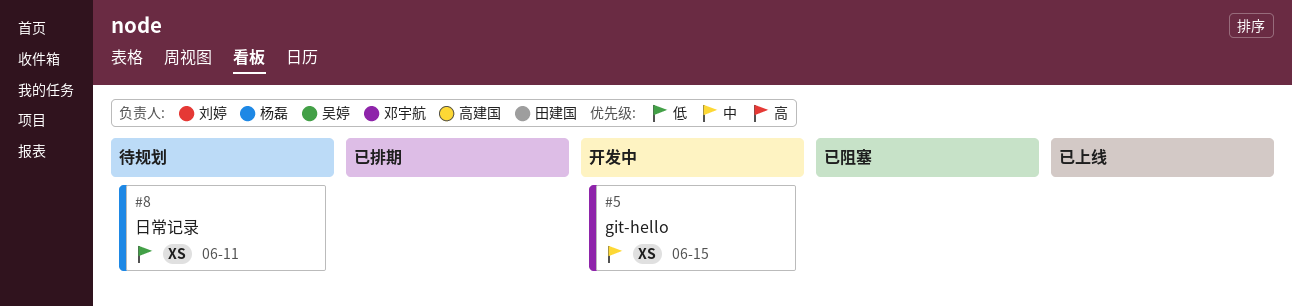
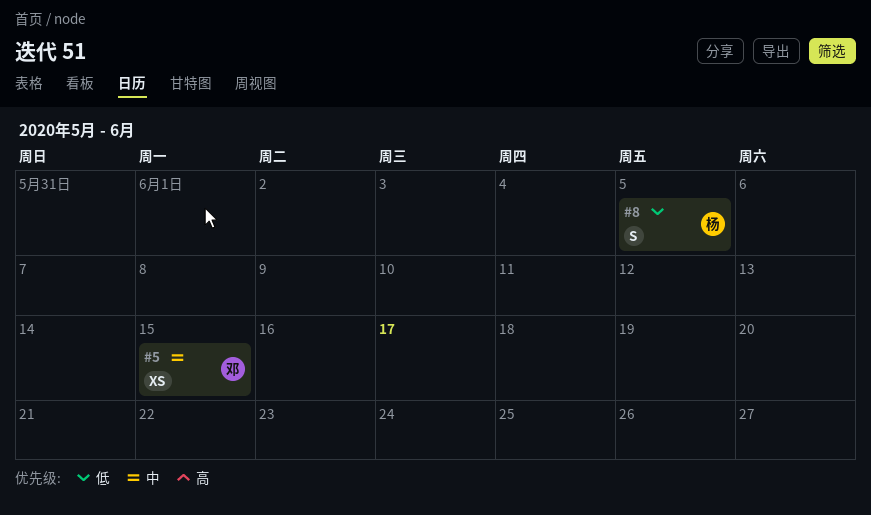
#8, estimate: XS -> S
#8, due: Jun 11 -> Jun 5

